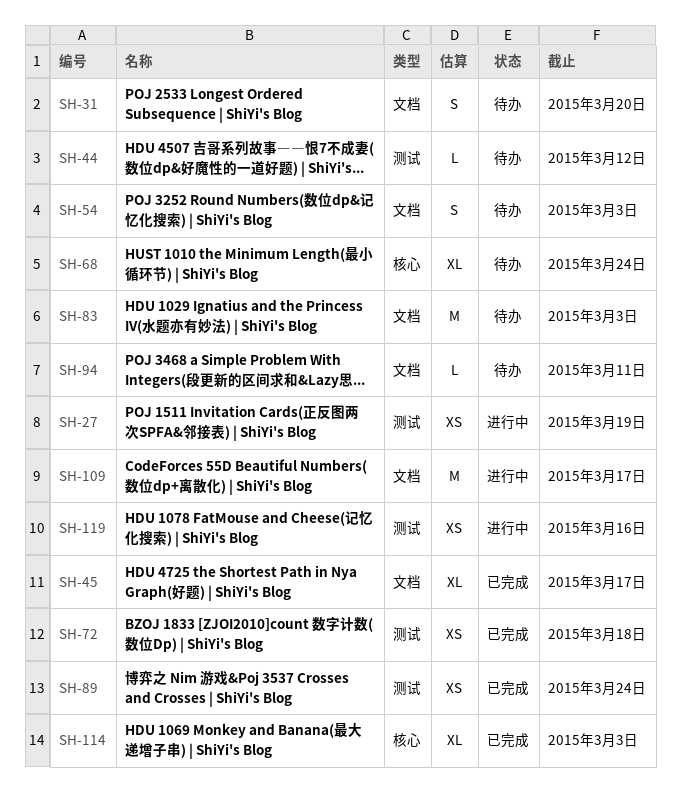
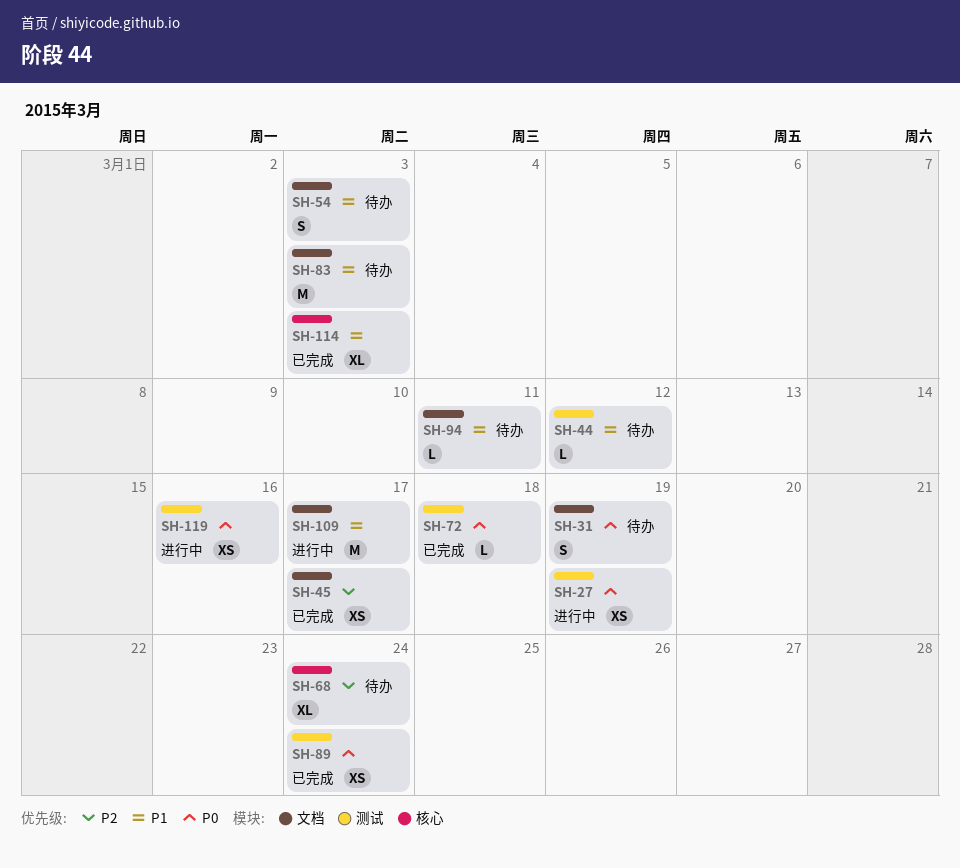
SH-31, due: Mar 20 -> Mar 19
SH-45, estimate: XL -> XS
SH-72, estimate: XS -> L

